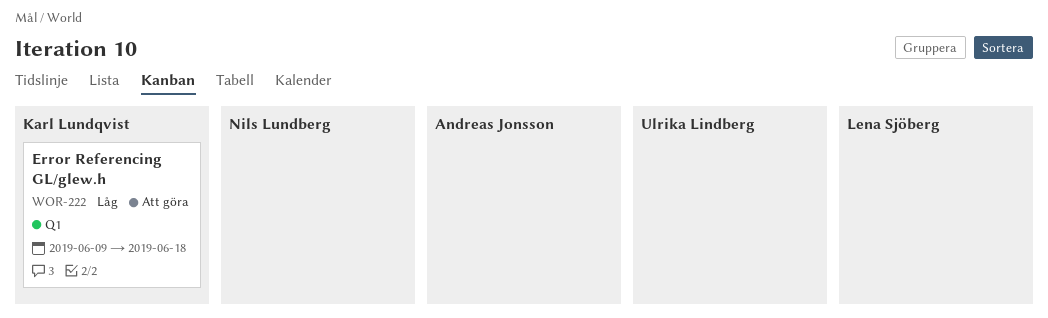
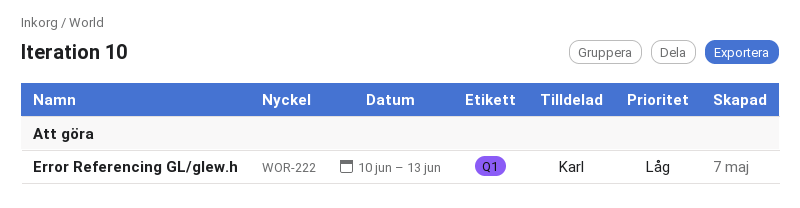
WOR-222, start: Jun 9 -> Jun 10
WOR-222, due: Jun 18 -> Jun 13

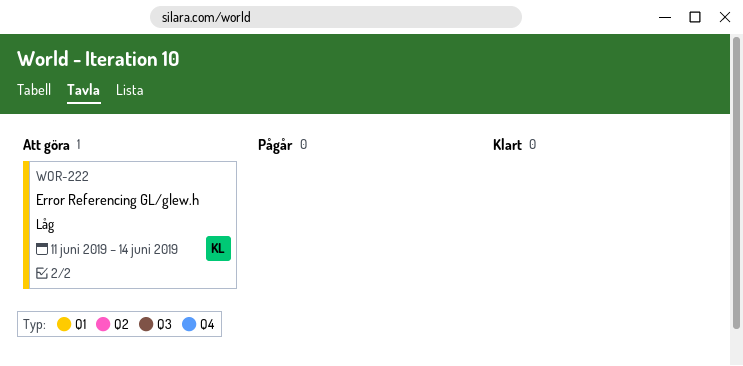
WOR-222, start: Jun 10 -> Jun 11
WOR-222, due: Jun 13 -> Jun 14

